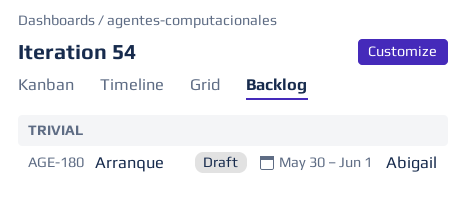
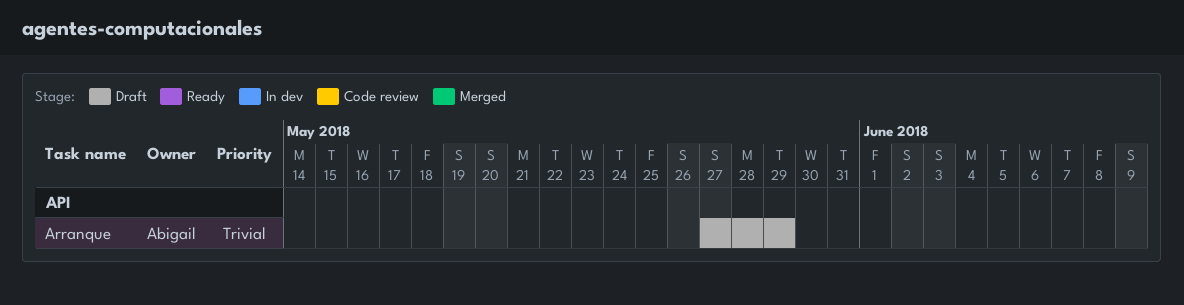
Arranque, start: May 30 -> May 27
Arranque, due: Jun 1 -> May 29

